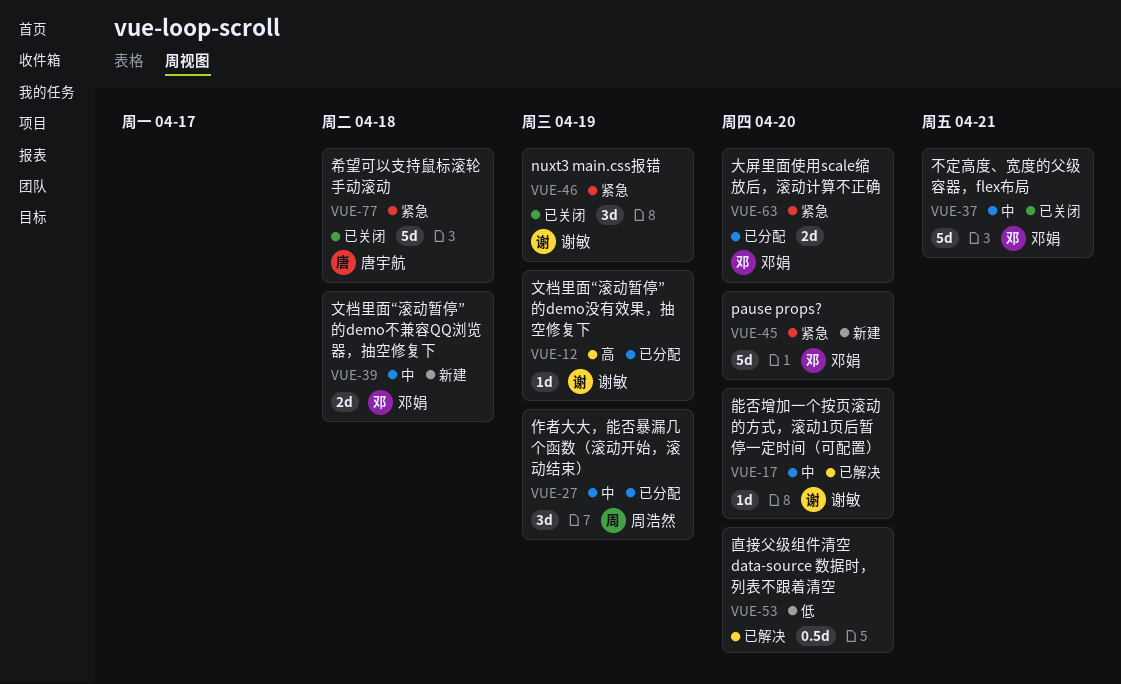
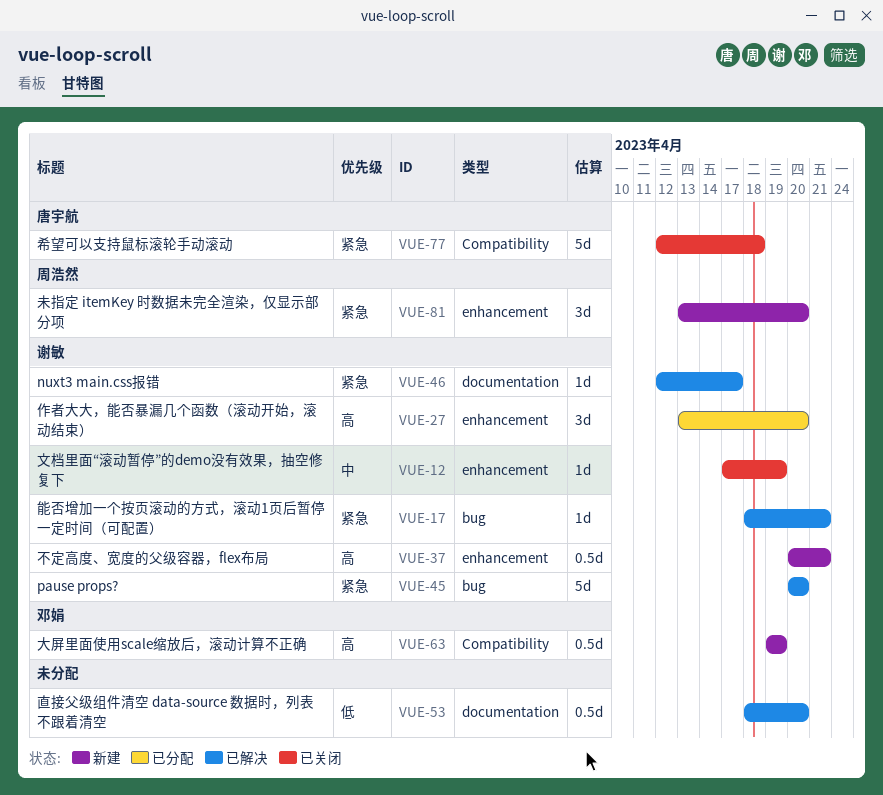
VUE-12, status: 已分配 -> 已关闭
VUE-12, priority: 高 -> 中
VUE-17, priority: 中 -> 紧急
VUE-17, due: Apr 20 -> Apr 21
VUE-27, owner: 周浩然 -> 谢敏
VUE-27, priority: 中 -> 高
VUE-27, due: Apr 19 -> Apr 20
VUE-37, status: 已关闭 -> 新建
VUE-37, owner: 邓娟 -> 谢敏
VUE-37, priority: 中 -> 高
VUE-37, estimate: 5d -> 0.5d
VUE-39: present -> none
VUE-45, status: 新建 -> 已解决
VUE-45, owner: 邓娟 -> 谢敏
VUE-46, status: 已关闭 -> 已解决
VUE-46, estimate: 3d -> 1d
VUE-46, due: Apr 19 -> Apr 17
VUE-63, status: 已分配 -> 新建
VUE-63, priority: 紧急 -> 高
VUE-63, estimate: 2d -> 0.5d
VUE-63, due: Apr 20 -> Apr 19
VUE-81: none -> present

